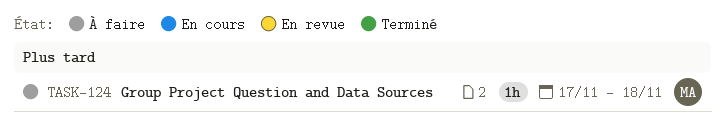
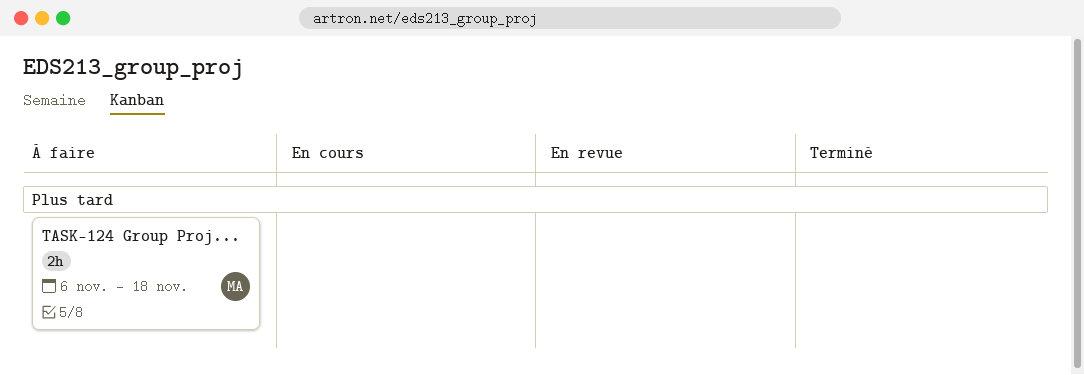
TASK-124, estimate: 1h -> 2h
TASK-124, start: Nov 17 -> Nov 6

